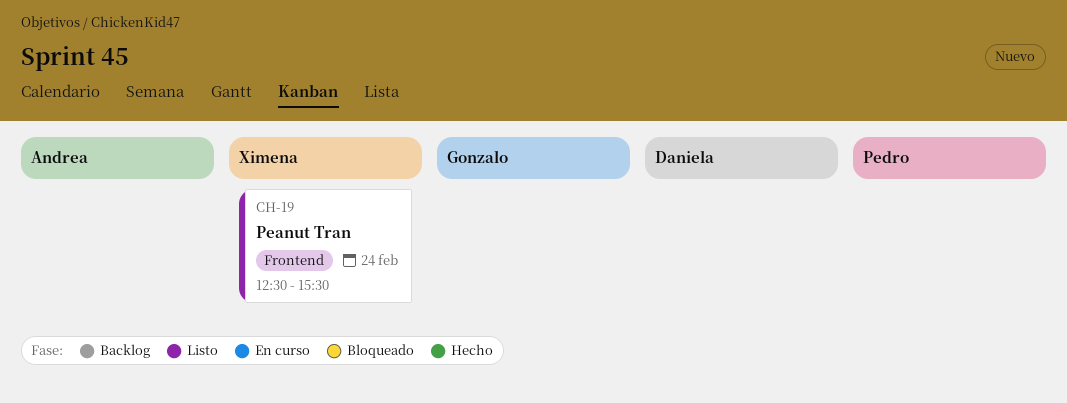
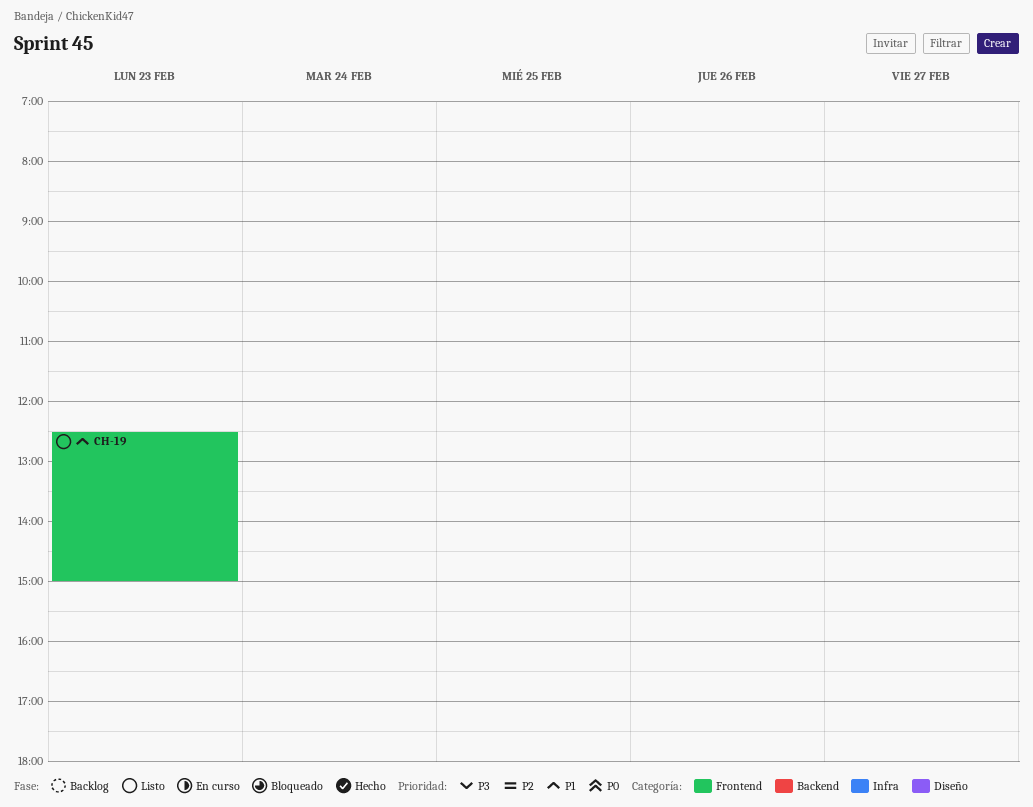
CH-19, day: Feb 24 -> Feb 23
CH-19, ends: 15:30 -> 15:00

